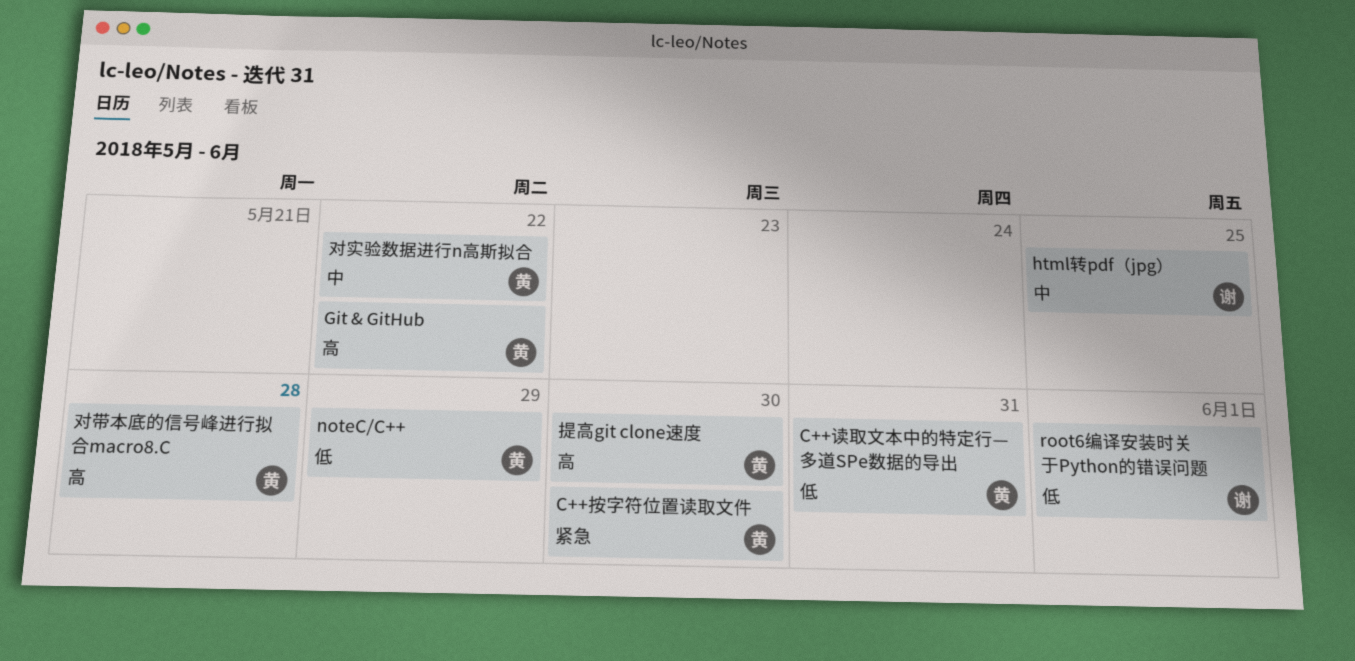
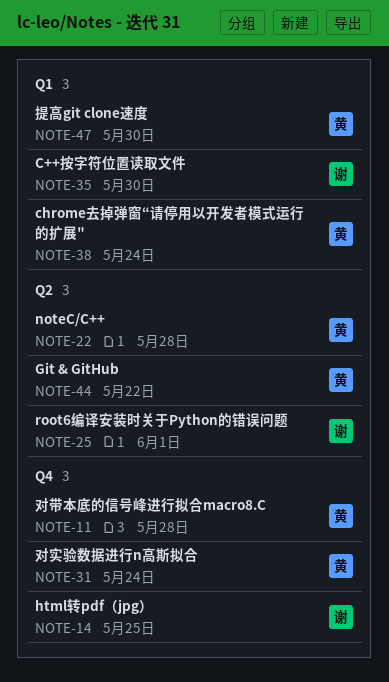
C++按字符位置读取文件, owner: 黄 -> 谢
C++读取文本中的特定行—多道SPe数据的导出: present -> none
chrome去掉弹窗“请停用以开发者模式运行的扩展": none -> present
noteC/C++, due: May 29 -> May 28
对实验数据进行n高斯拟合, due: May 22 -> May 24

